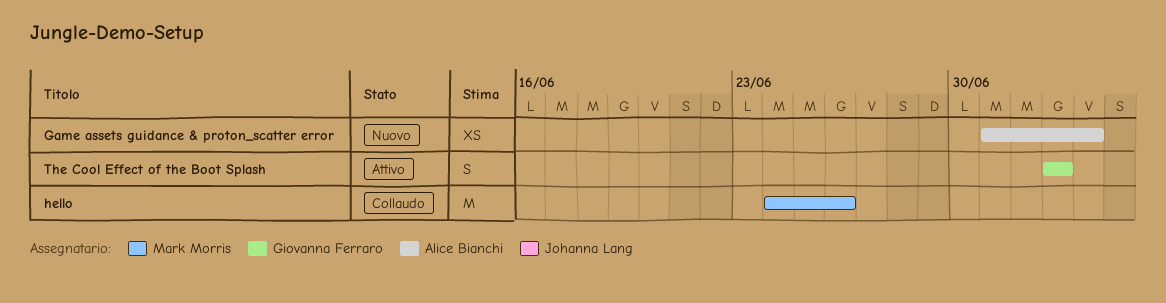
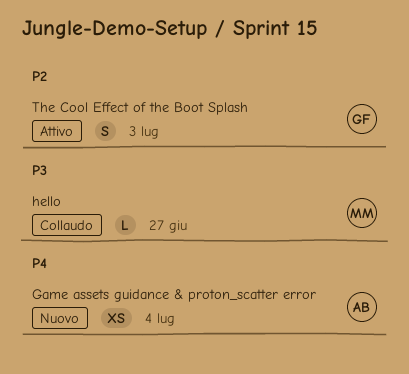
hello, estimate: M -> L
hello, due: Jun 26 -> Jun 27

